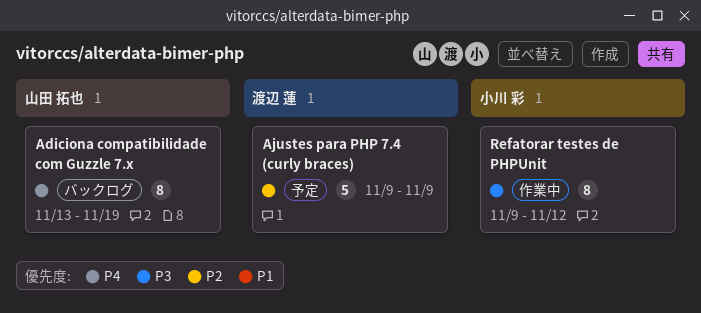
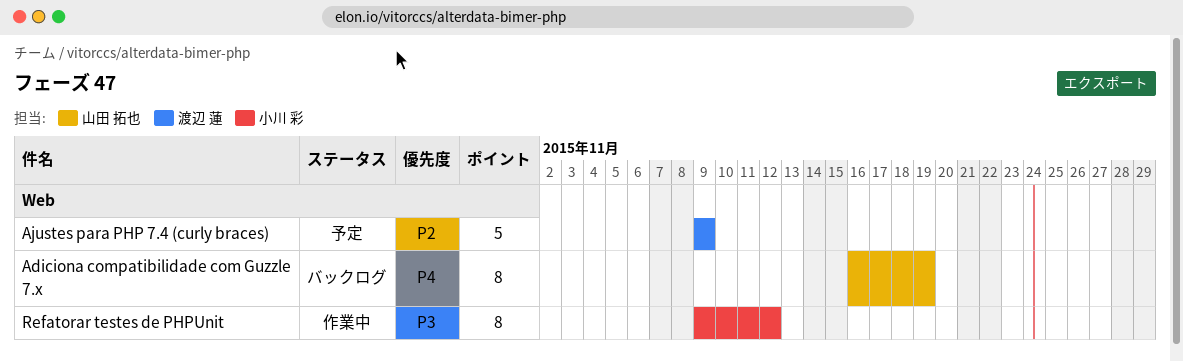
Adiciona compatibilidade com Guzzle 7.x, start: Nov 13 -> Nov 16

